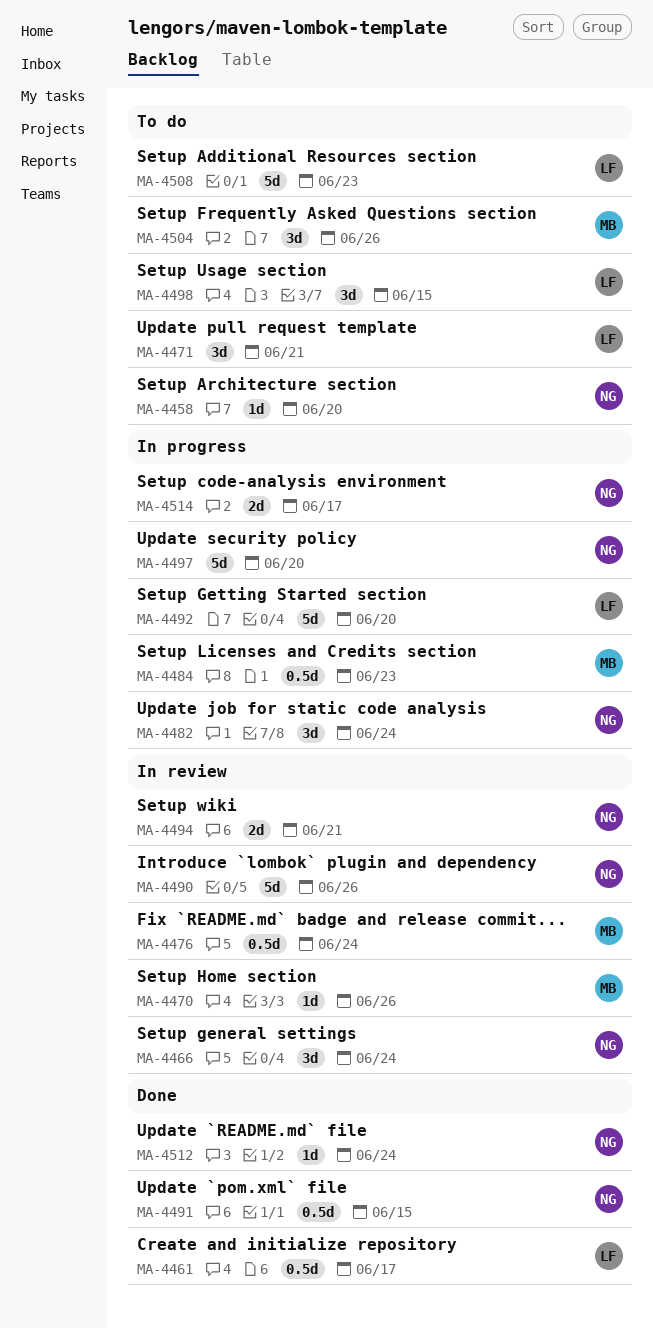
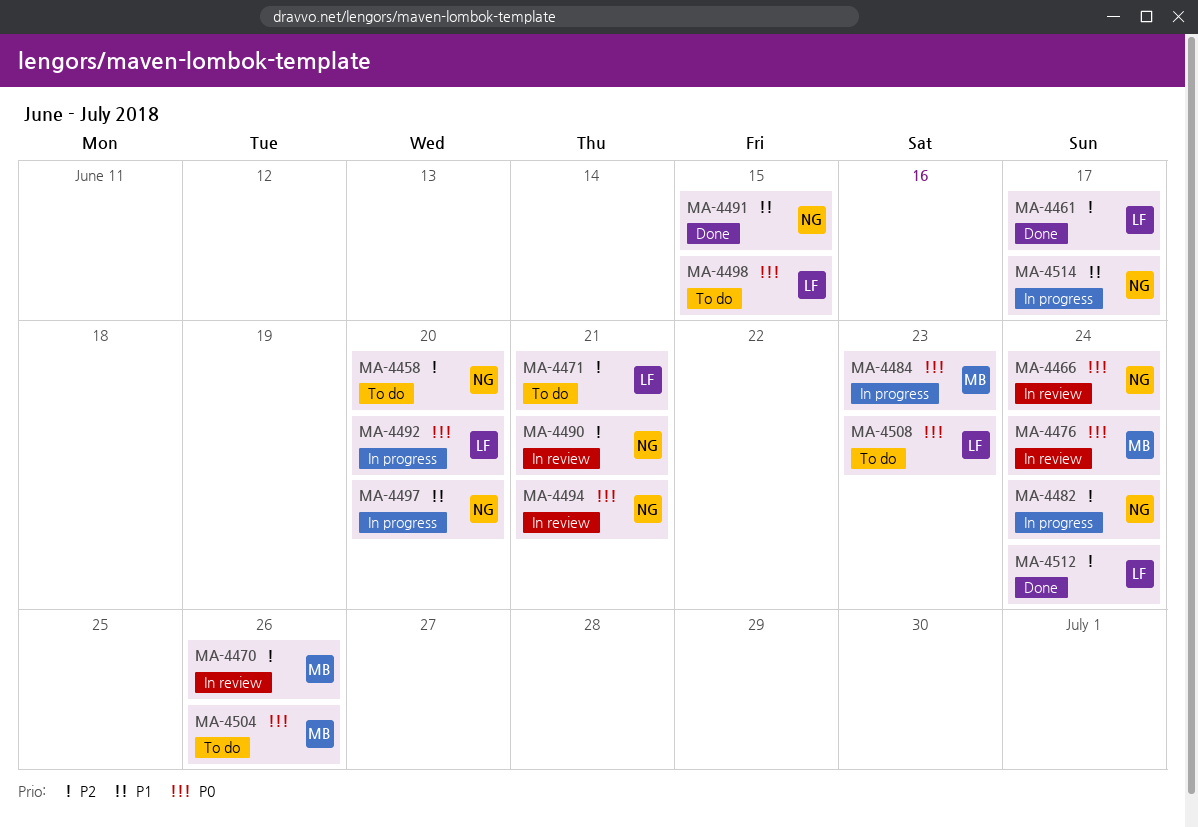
MA-4490, due: Jun 26 -> Jun 21
MA-4512, owner: NG -> LF

